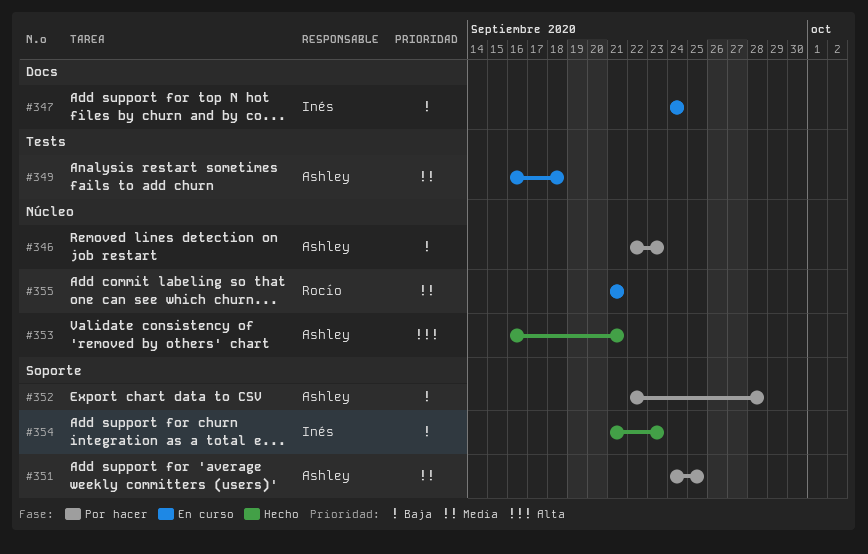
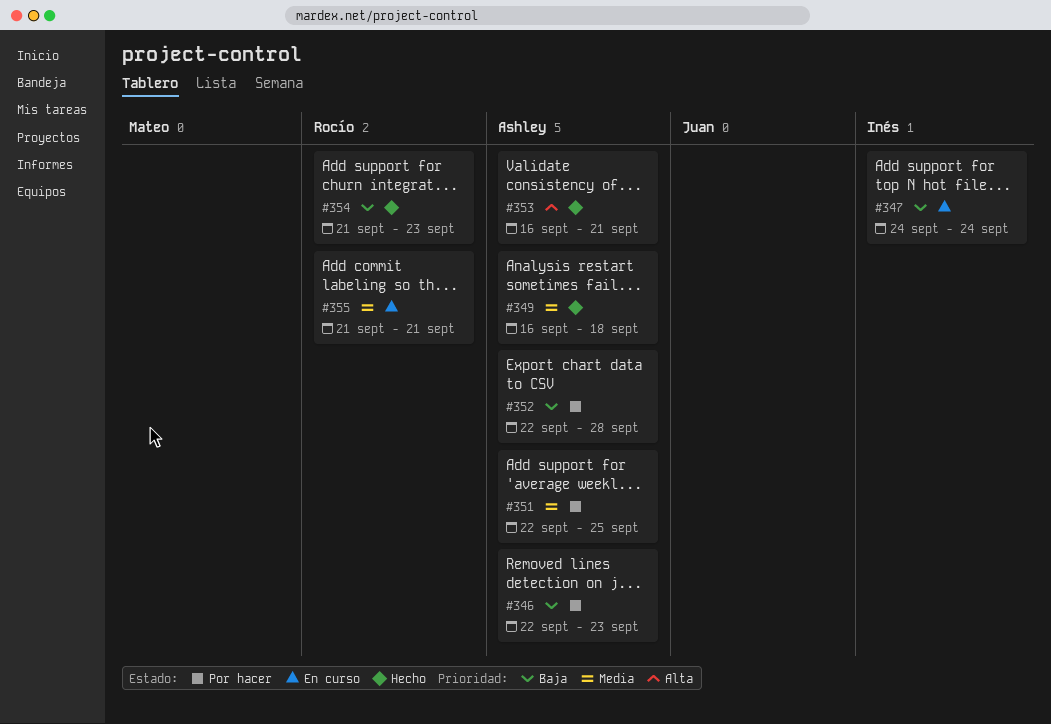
#349, status: En curso -> Hecho
#351, start: Sep 24 -> Sep 22
#354, owner: Inés -> Rocío

